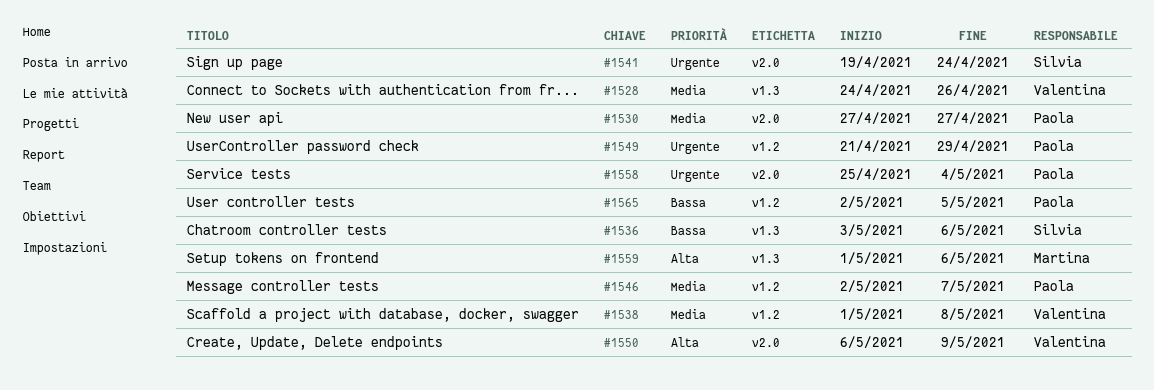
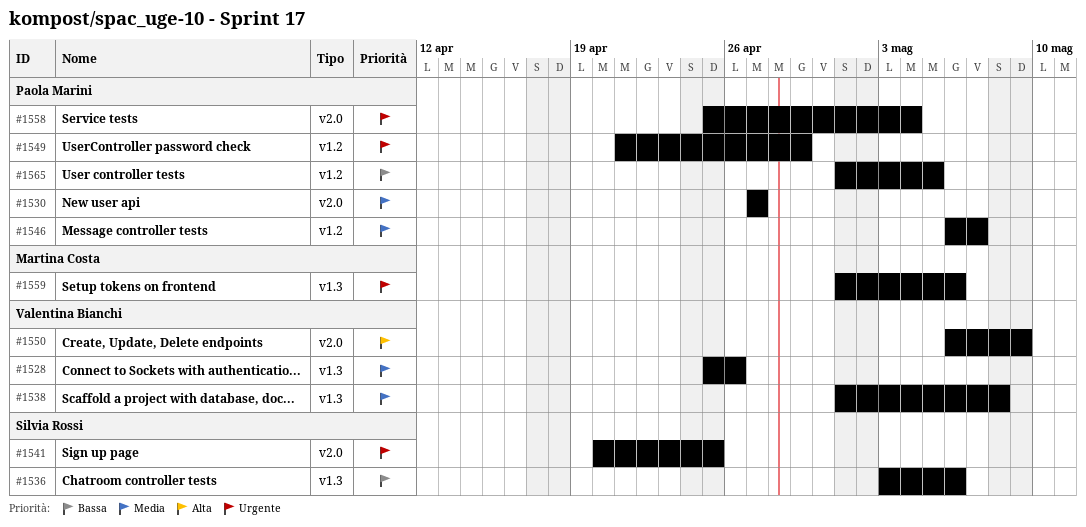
#1528, start: Apr 24 -> Apr 25
#1538, label: v1.2 -> v1.3
#1541, start: Apr 19 -> Apr 20
#1541, due: Apr 24 -> Apr 25
#1546, start: May 2 -> May 6
#1559, priority: Alta -> Urgente
#1565, start: May 2 -> May 1

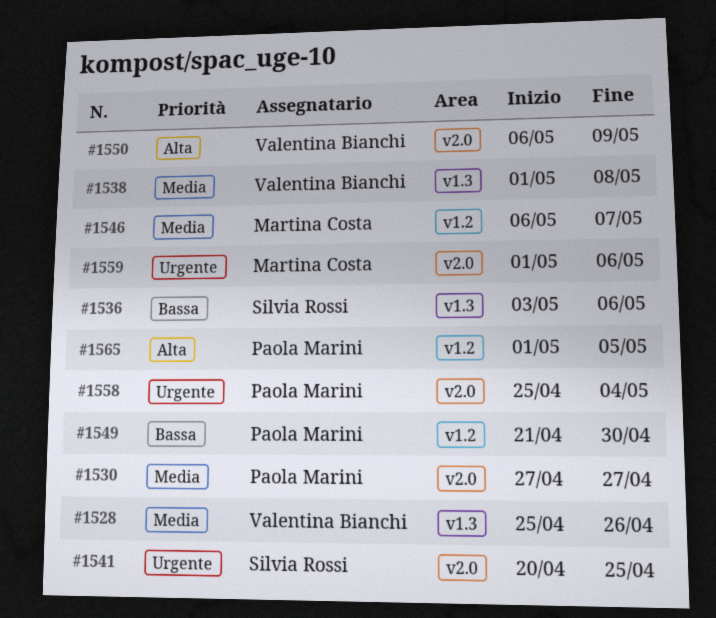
#1546, owner: Paola Marini -> Martina Costa
#1549, priority: Urgente -> Bassa
#1549, due: Apr 29 -> Apr 30
#1559, label: v1.3 -> v2.0
#1565, priority: Bassa -> Alta

